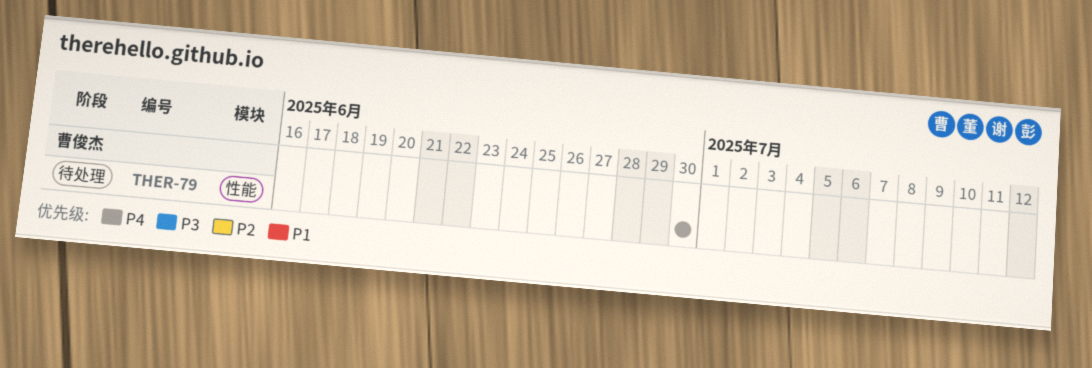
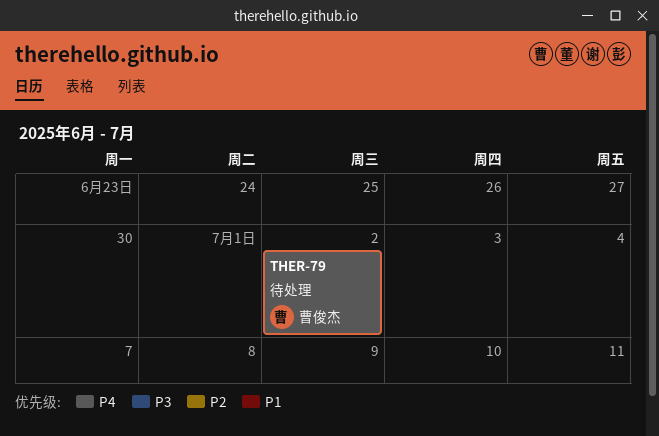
THER-79, due: Jun 30 -> Jul 2

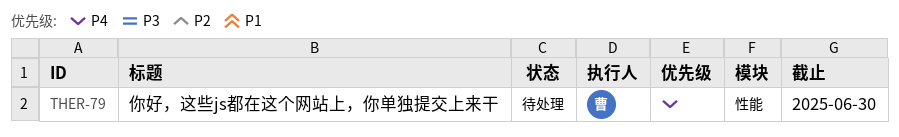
THER-79, due: Jul 2 -> Jun 30

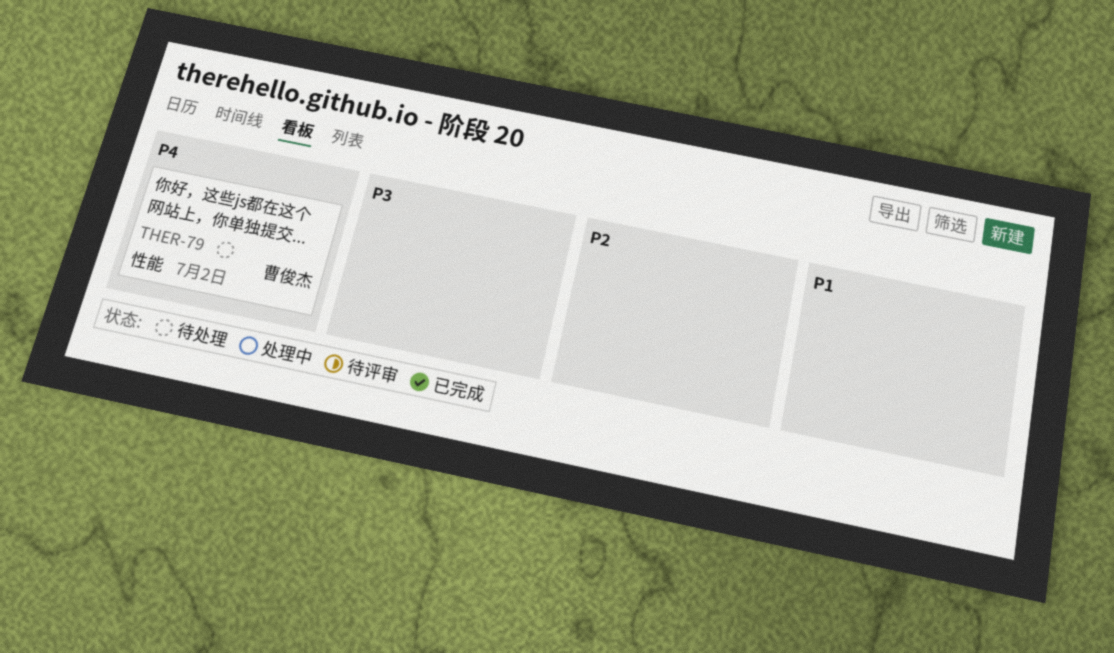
THER-79, due: Jun 30 -> Jul 2

